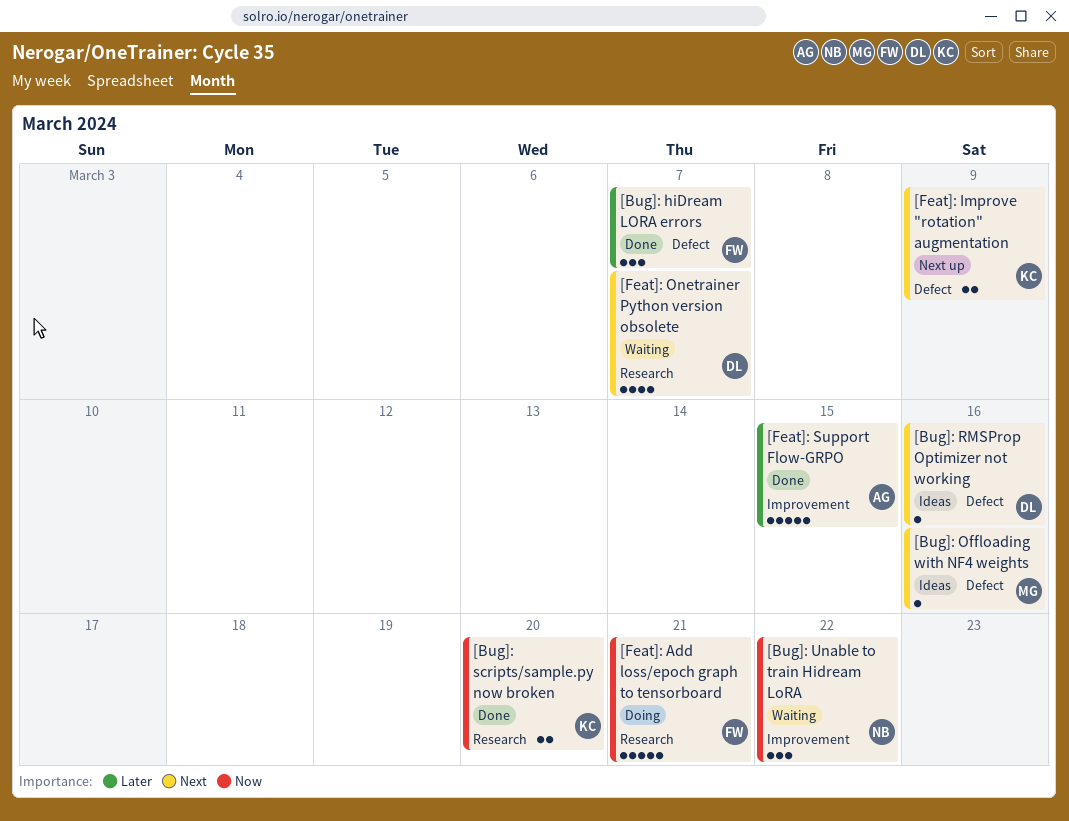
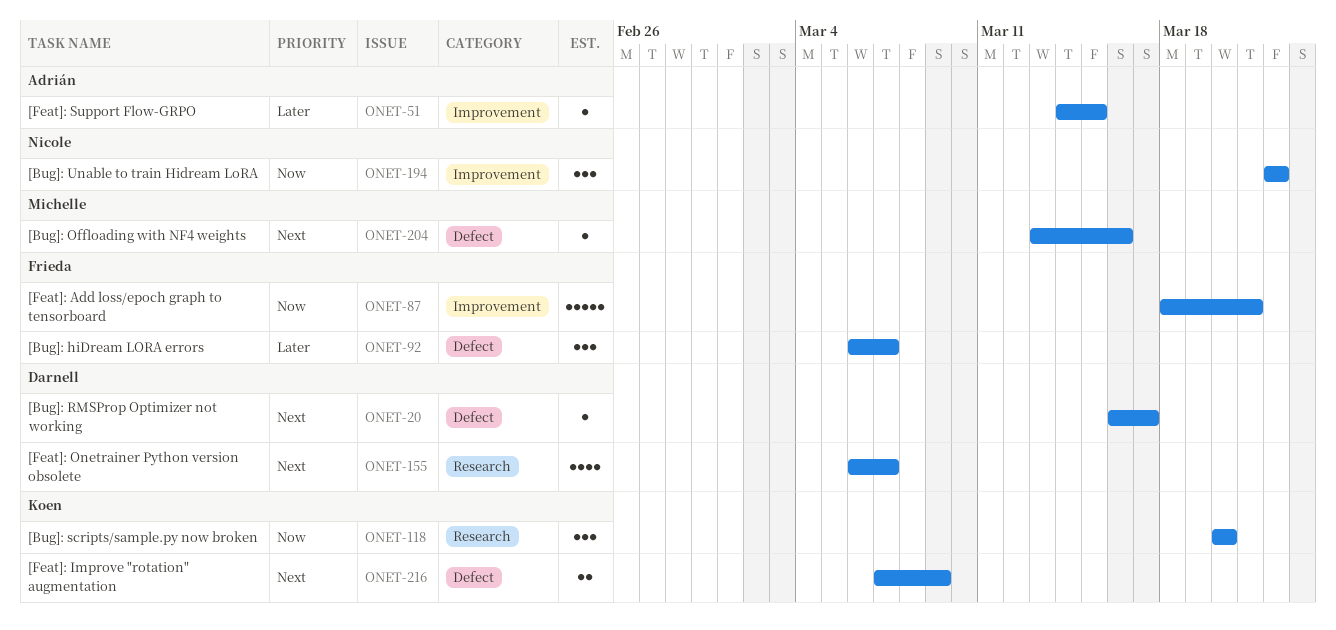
[Bug]: RMSProp Optimizer not working, due: Mar 16 -> Mar 17
[Bug]: scripts/sample.py now broken, estimate: 2 -> 3
[Feat]: Add loss/epoch graph to tensorboard, label: Research -> Improvement
[Feat]: Support Flow-GRPO, estimate: 5 -> 1

